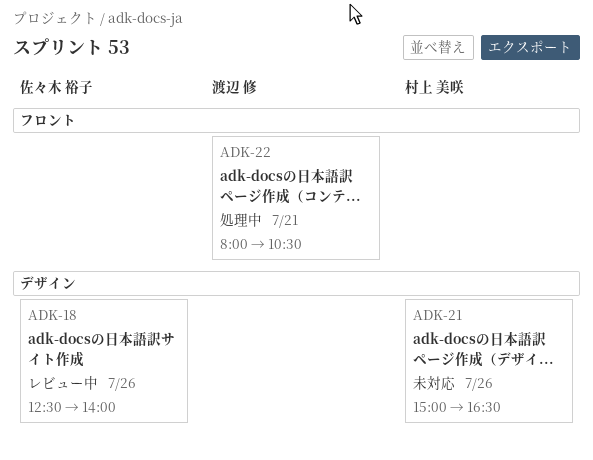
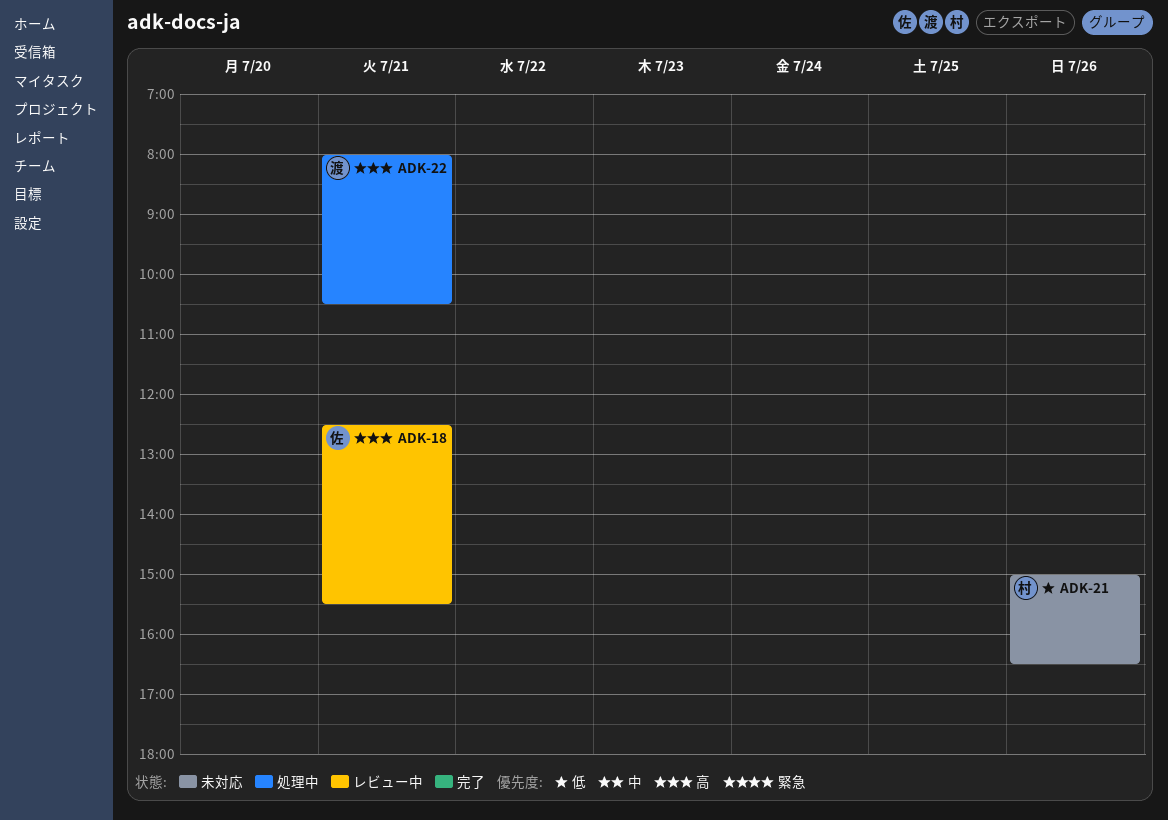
ADK-18, day: Jul 26 -> Jul 21
ADK-18, ends: 14:00 -> 15:30

